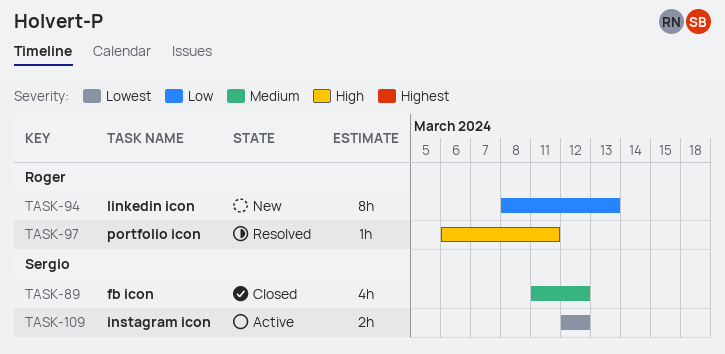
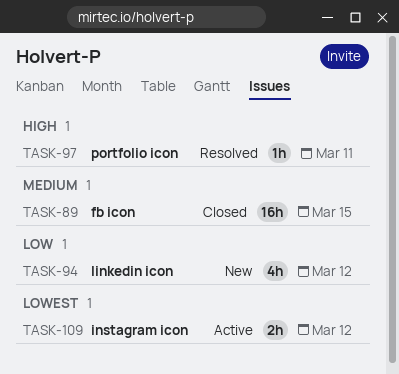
TASK-89, estimate: 4h -> 16h
TASK-89, due: Mar 12 -> Mar 15
TASK-94, estimate: 8h -> 4h
TASK-94, due: Mar 13 -> Mar 12

